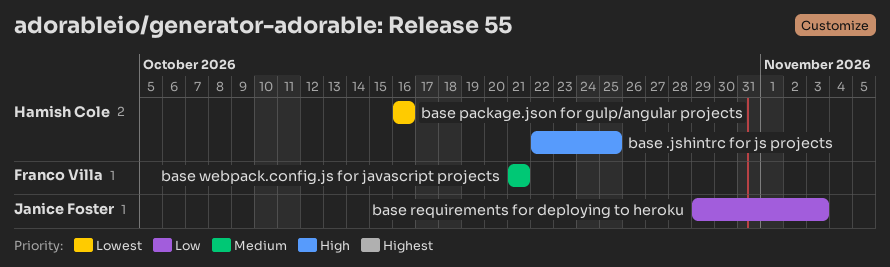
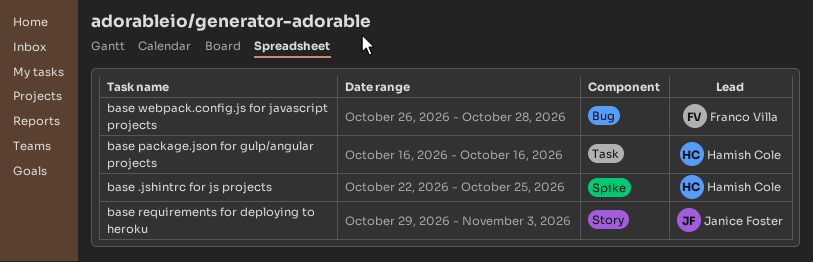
base webpack.config.js for javascript projects, start: Oct 21 -> Oct 26
base webpack.config.js for javascript projects, due: Oct 21 -> Oct 28

